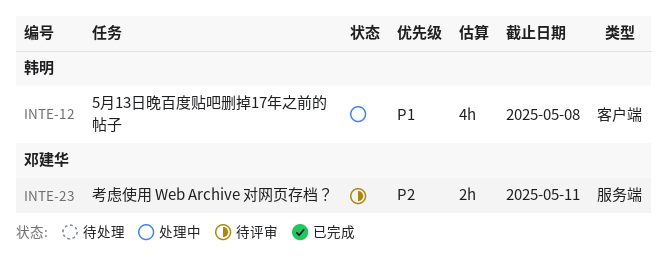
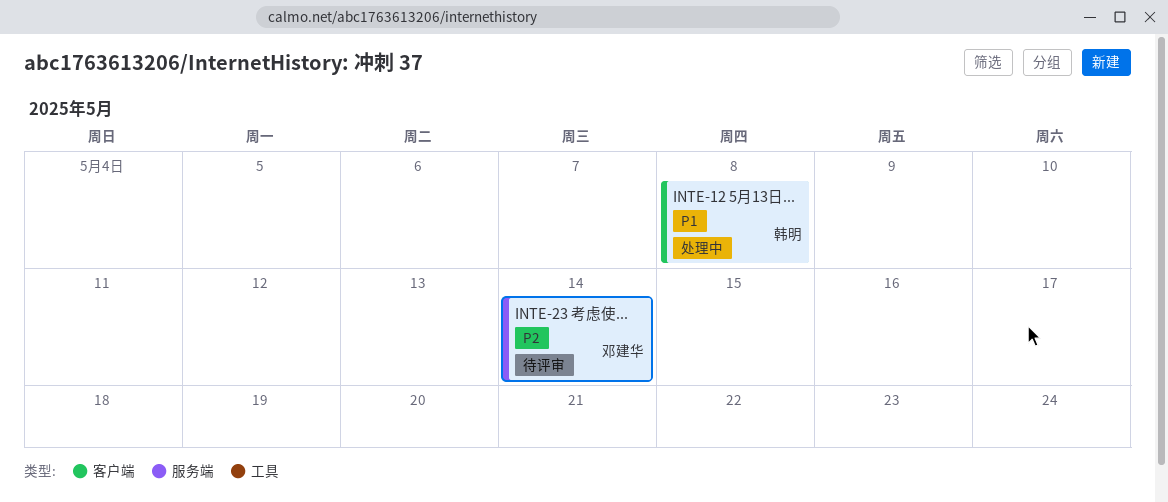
INTE-23, due: May 11 -> May 14

